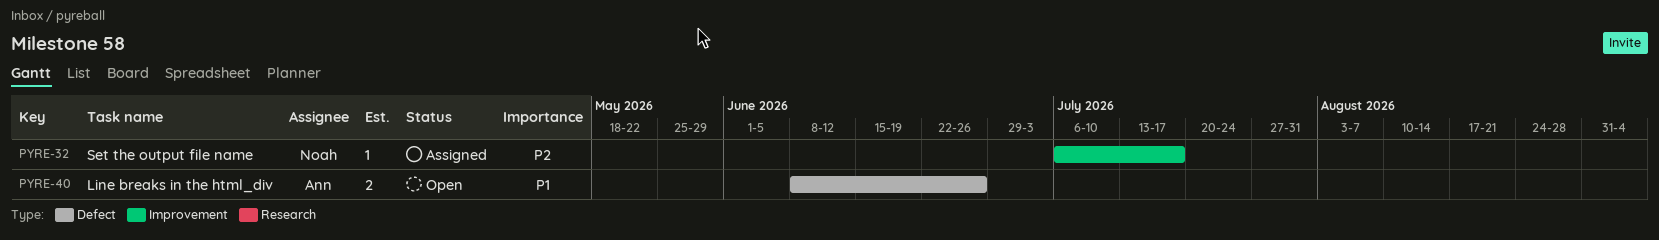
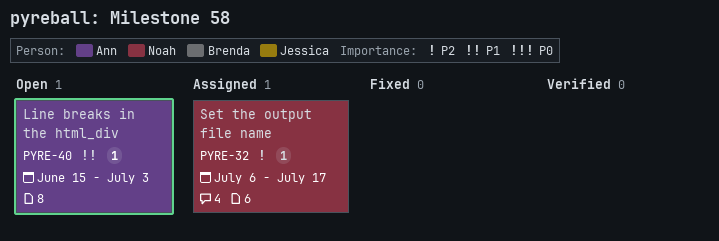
PYRE-40, estimate: 2 -> 1
PYRE-40, start: Jun 8 -> Jun 15
PYRE-40, due: Jun 26 -> Jul 3

